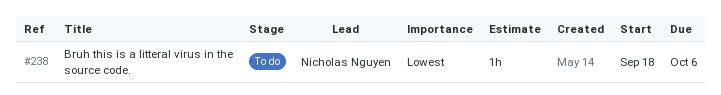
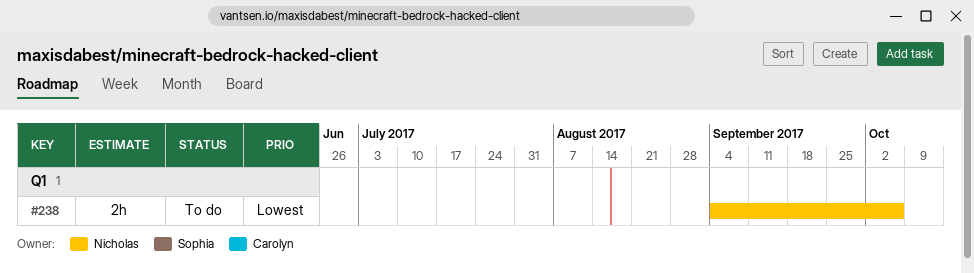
#238, estimate: 1h -> 2h
#238, start: Sep 18 -> Sep 4

